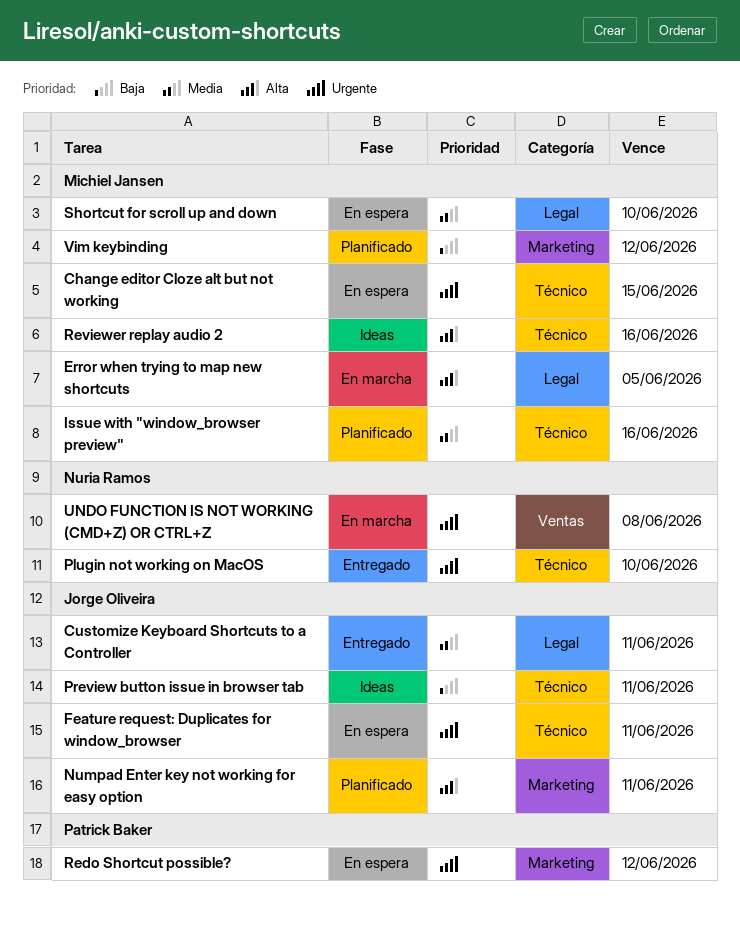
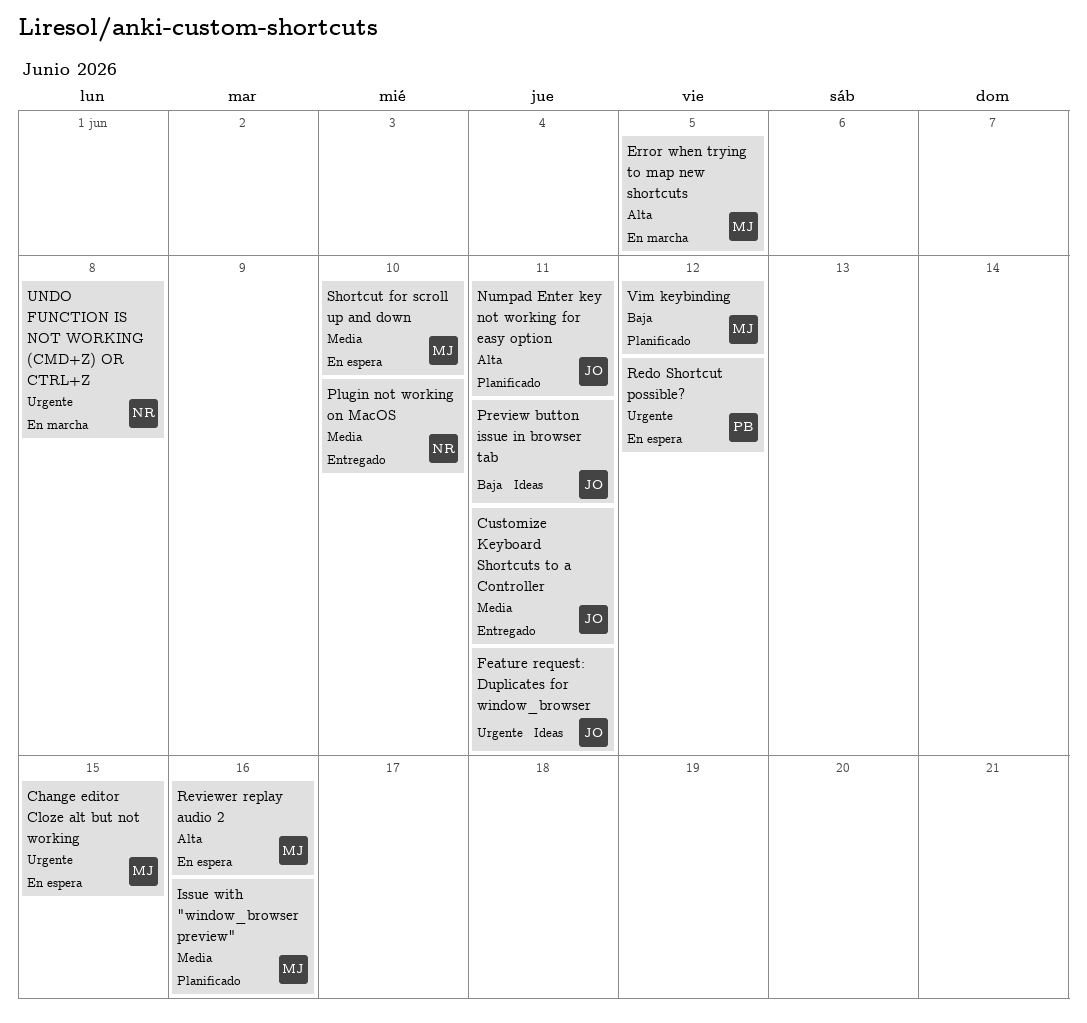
Feature request: Duplicates for window_browser, status: En espera -> Ideas
Plugin not working on MacOS, priority: Urgente -> Media
Reviewer replay audio 2, status: Ideas -> En espera

